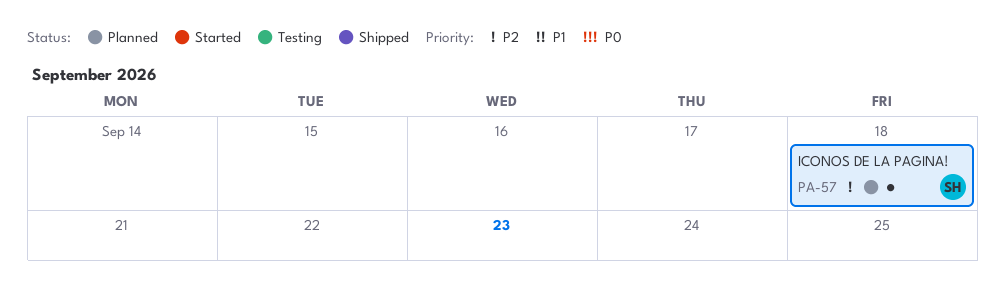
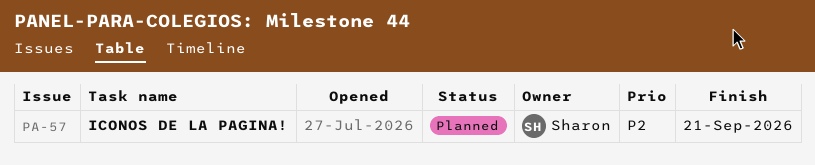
PA-57, due: Sep 18 -> Sep 21

